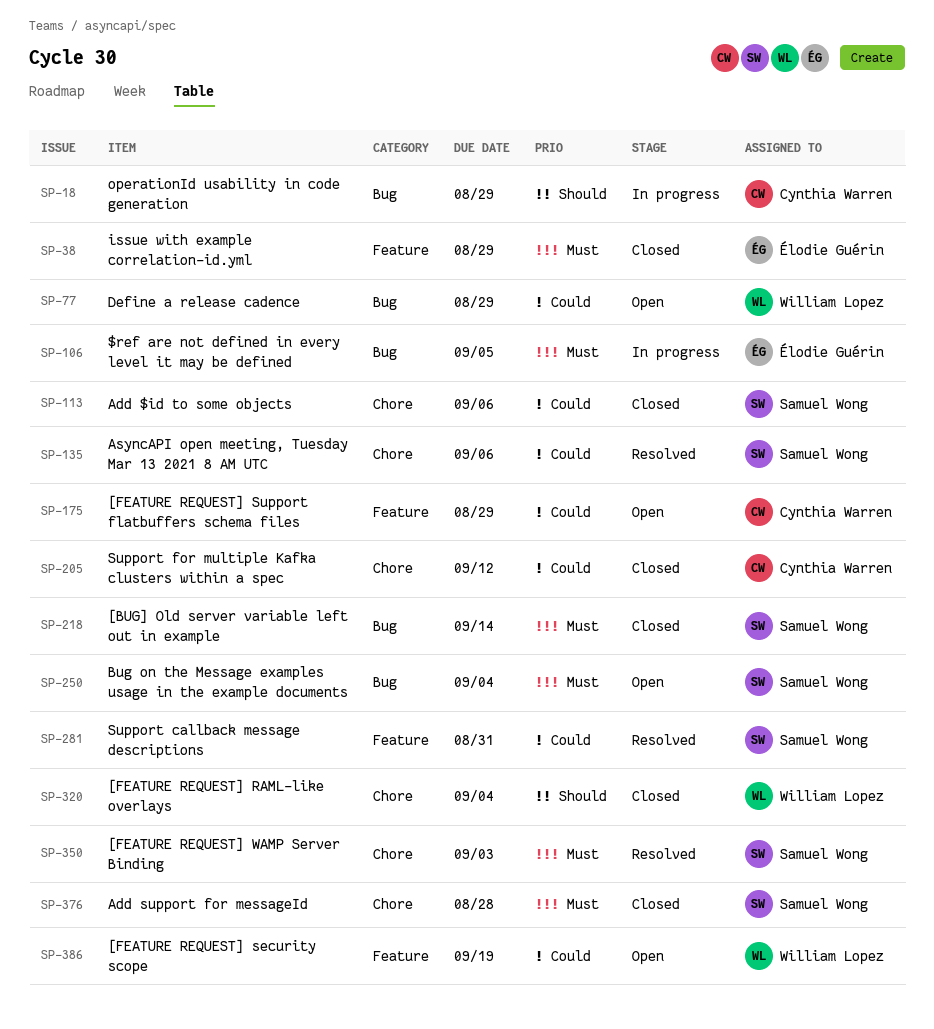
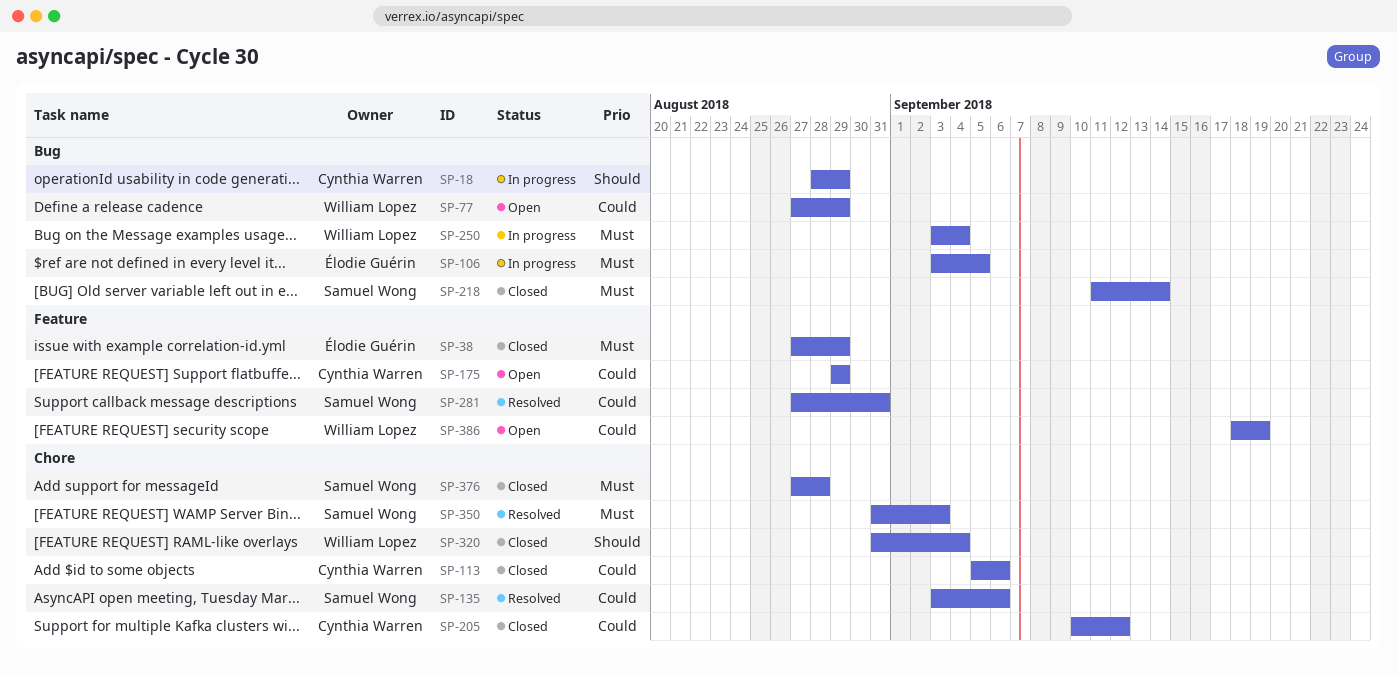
SP-113, owner: Samuel Wong -> Cynthia Warren
SP-250, status: Open -> In progress
SP-250, owner: Samuel Wong -> William Lopez

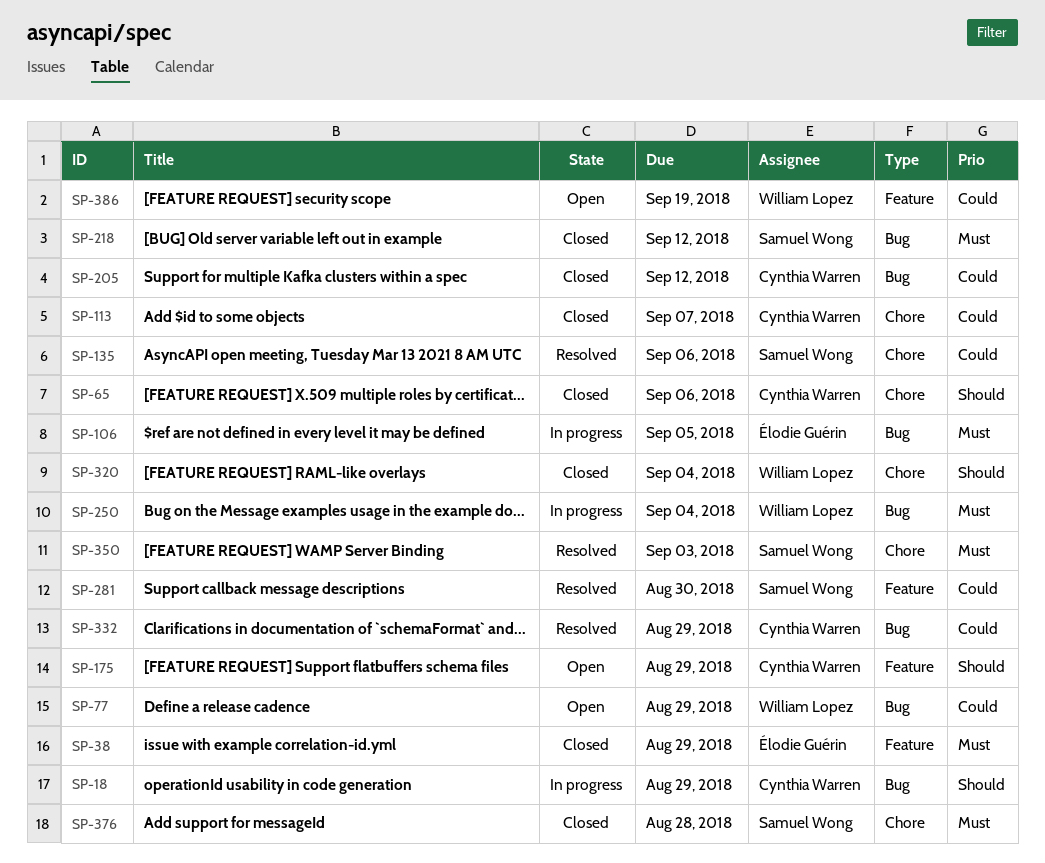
SP-65: none -> present
SP-113, due: Sep 6 -> Sep 7
SP-175, priority: Could -> Should
SP-205, label: Chore -> Bug
SP-218, due: Sep 14 -> Sep 12
SP-281, due: Aug 31 -> Aug 30
SP-332: none -> present

